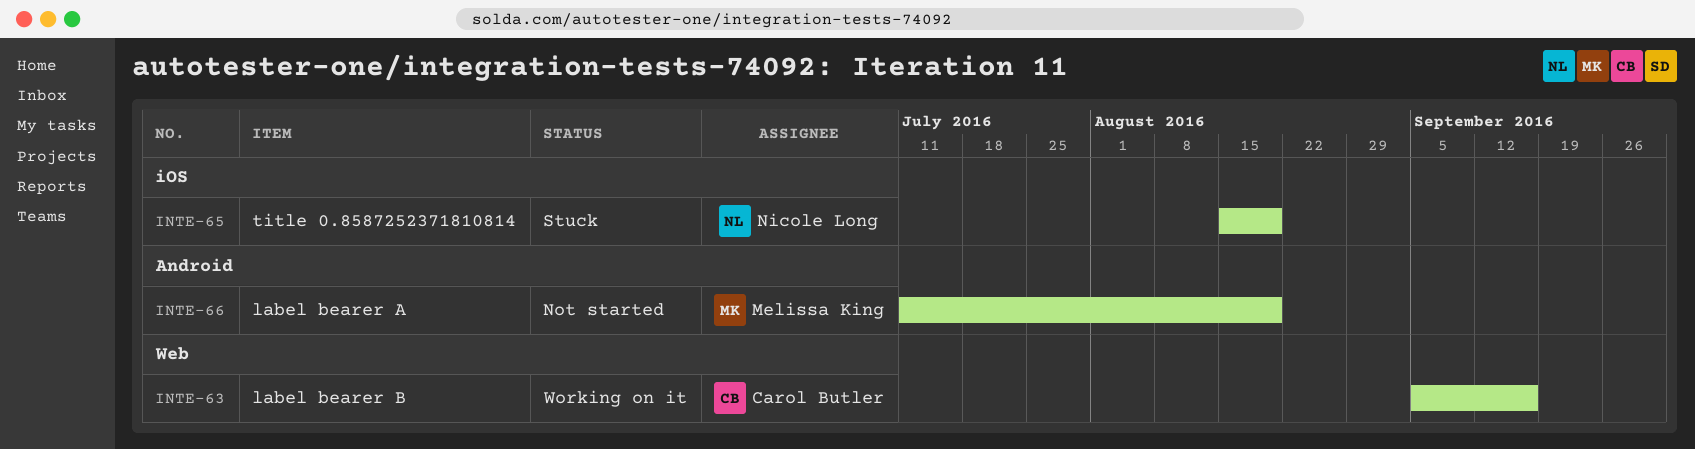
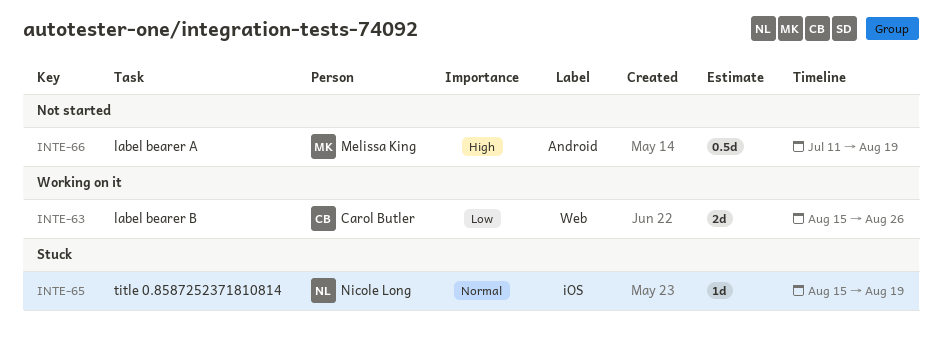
INTE-63, start: Sep 5 -> Aug 15
INTE-63, due: Sep 16 -> Aug 26

